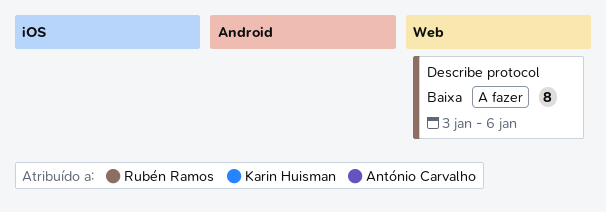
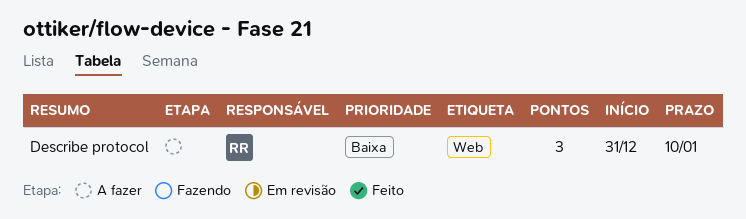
Describe protocol, estimate: 8 -> 3
Describe protocol, start: Jan 3 -> Dec 31
Describe protocol, due: Jan 6 -> Jan 10

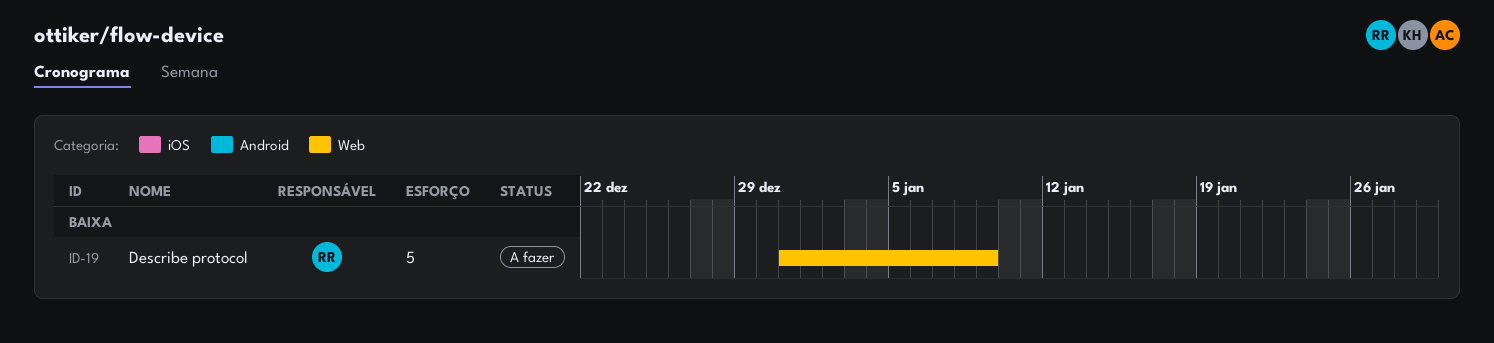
Describe protocol, estimate: 3 -> 5
Describe protocol, due: Jan 10 -> Jan 9

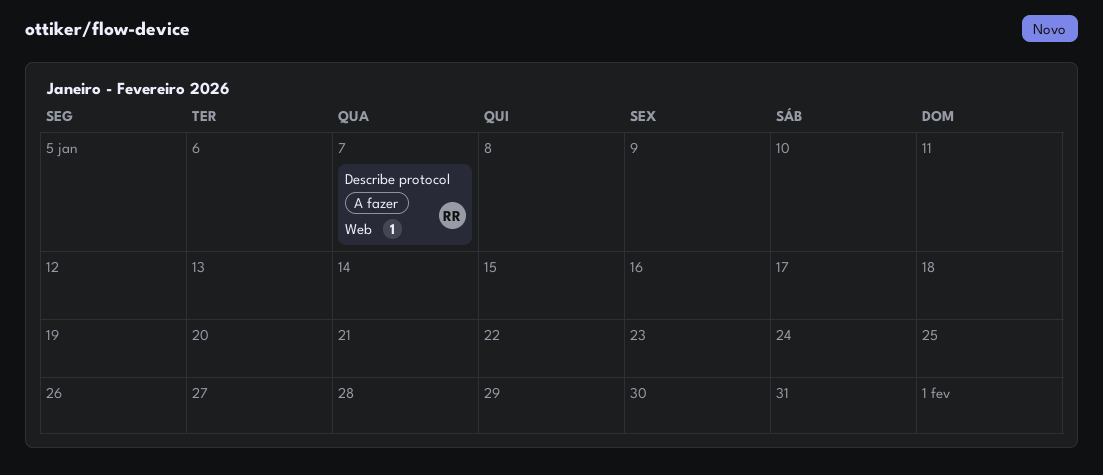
Describe protocol, estimate: 5 -> 1
Describe protocol, due: Jan 9 -> Jan 7

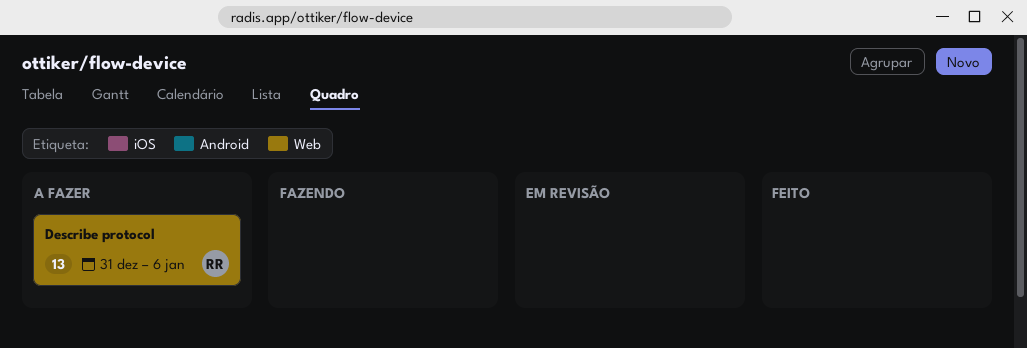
Describe protocol, estimate: 1 -> 13
Describe protocol, due: Jan 7 -> Jan 6

